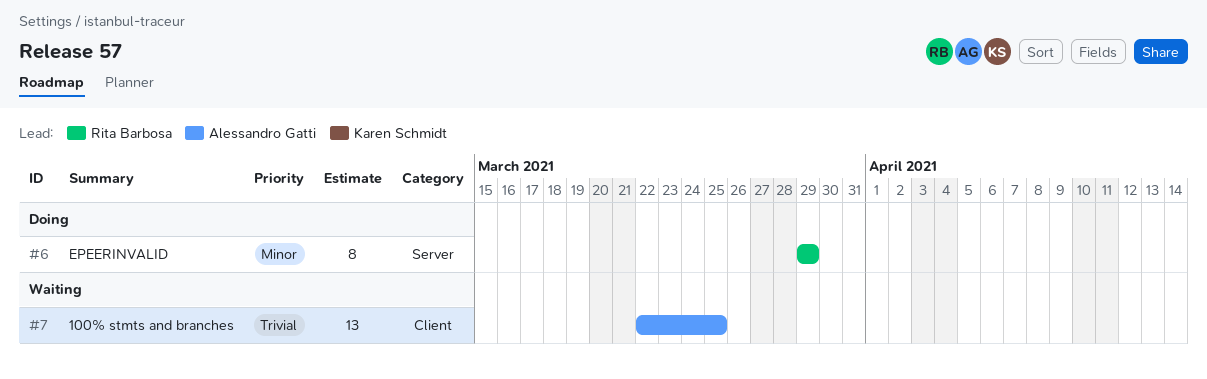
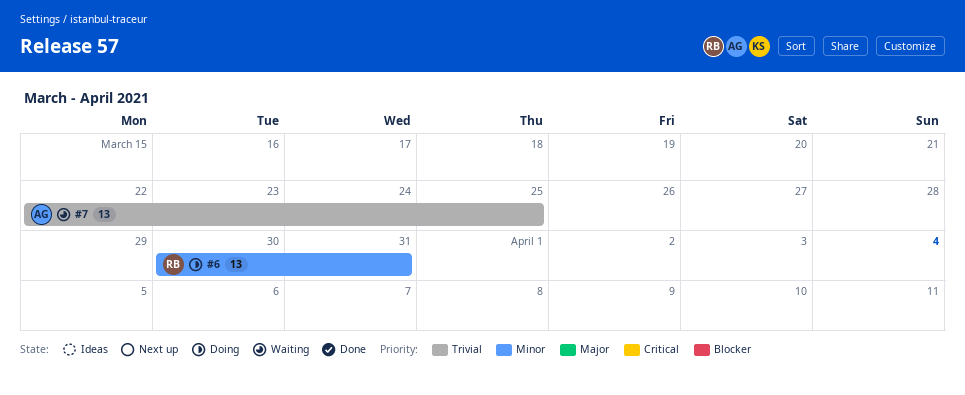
#6, estimate: 8 -> 13
#6, start: Mar 29 -> Mar 30
#6, due: Mar 29 -> Mar 31

